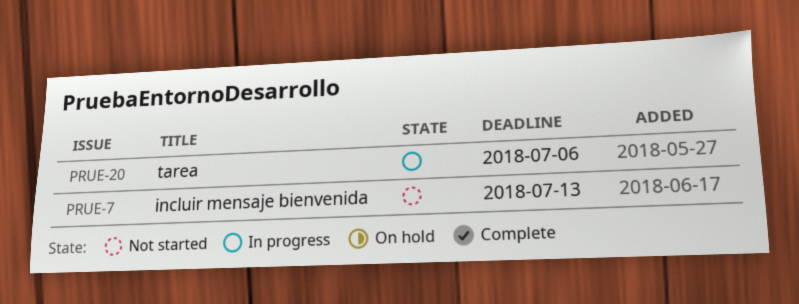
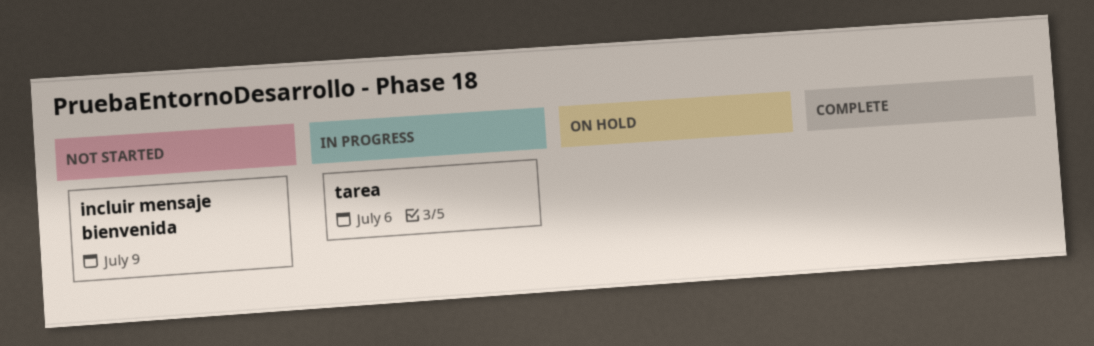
incluir mensaje bienvenida, due: Jul 13 -> Jul 9

